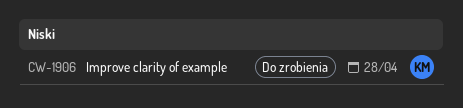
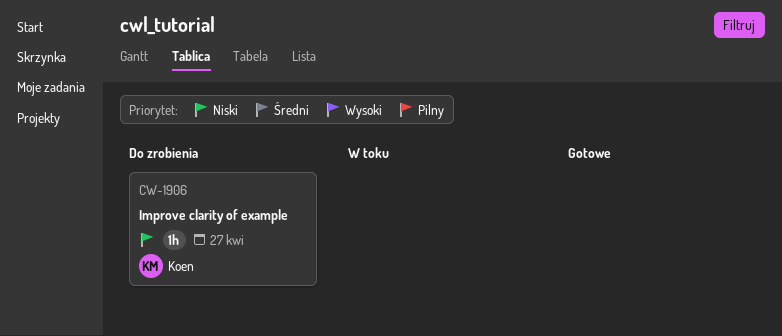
CW-1906, due: Apr 28 -> Apr 27

